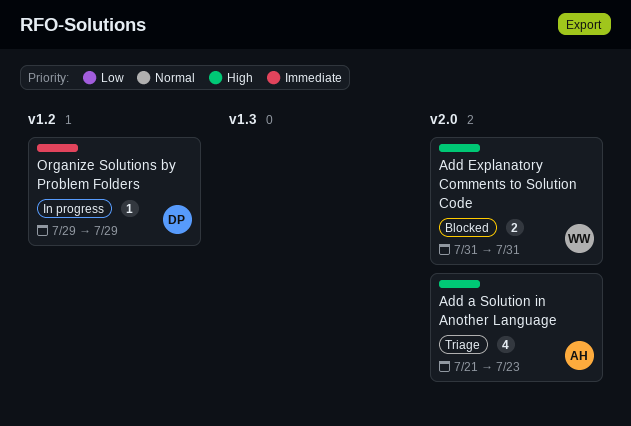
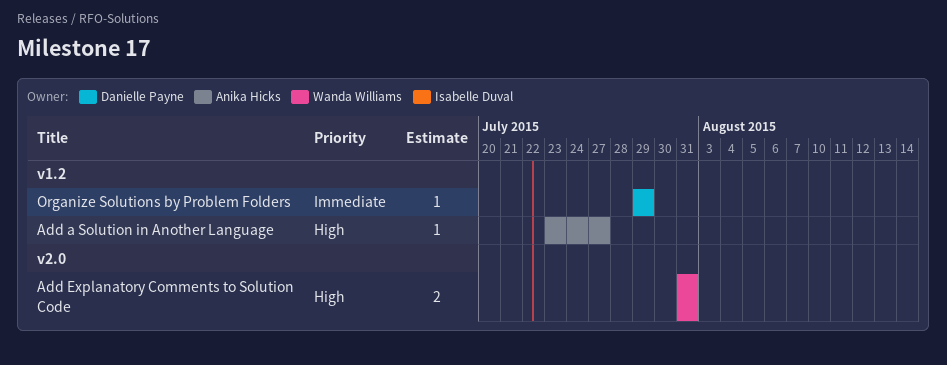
Add a Solution in Another Language, label: v2.0 -> v1.2
Add a Solution in Another Language, estimate: 4 -> 1
Add a Solution in Another Language, start: Jul 21 -> Jul 23
Add a Solution in Another Language, due: Jul 23 -> Jul 27

